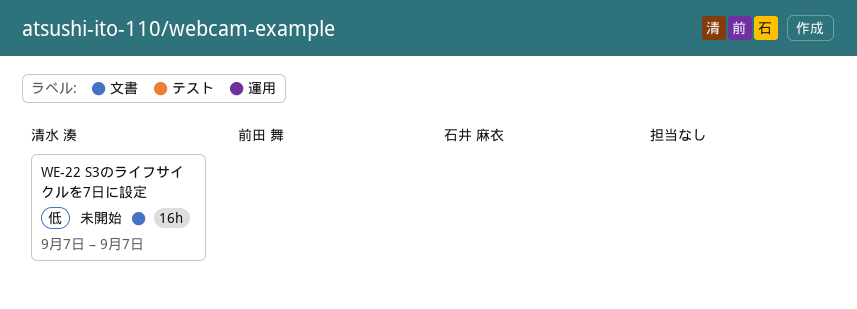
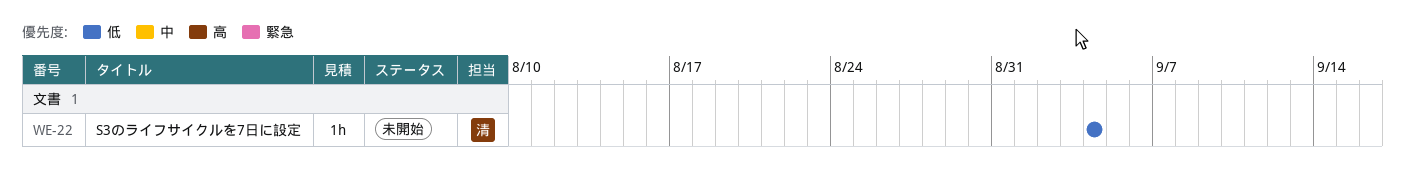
WE-22, estimate: 16h -> 1h
WE-22, start: Sep 7 -> Sep 4
WE-22, due: Sep 7 -> Sep 4

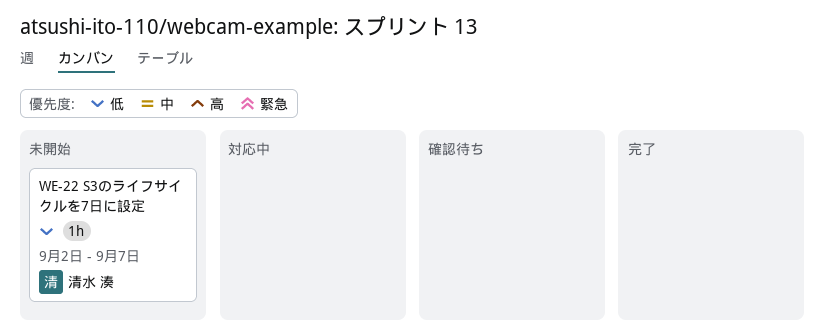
WE-22, start: Sep 4 -> Sep 2
WE-22, due: Sep 4 -> Sep 7

